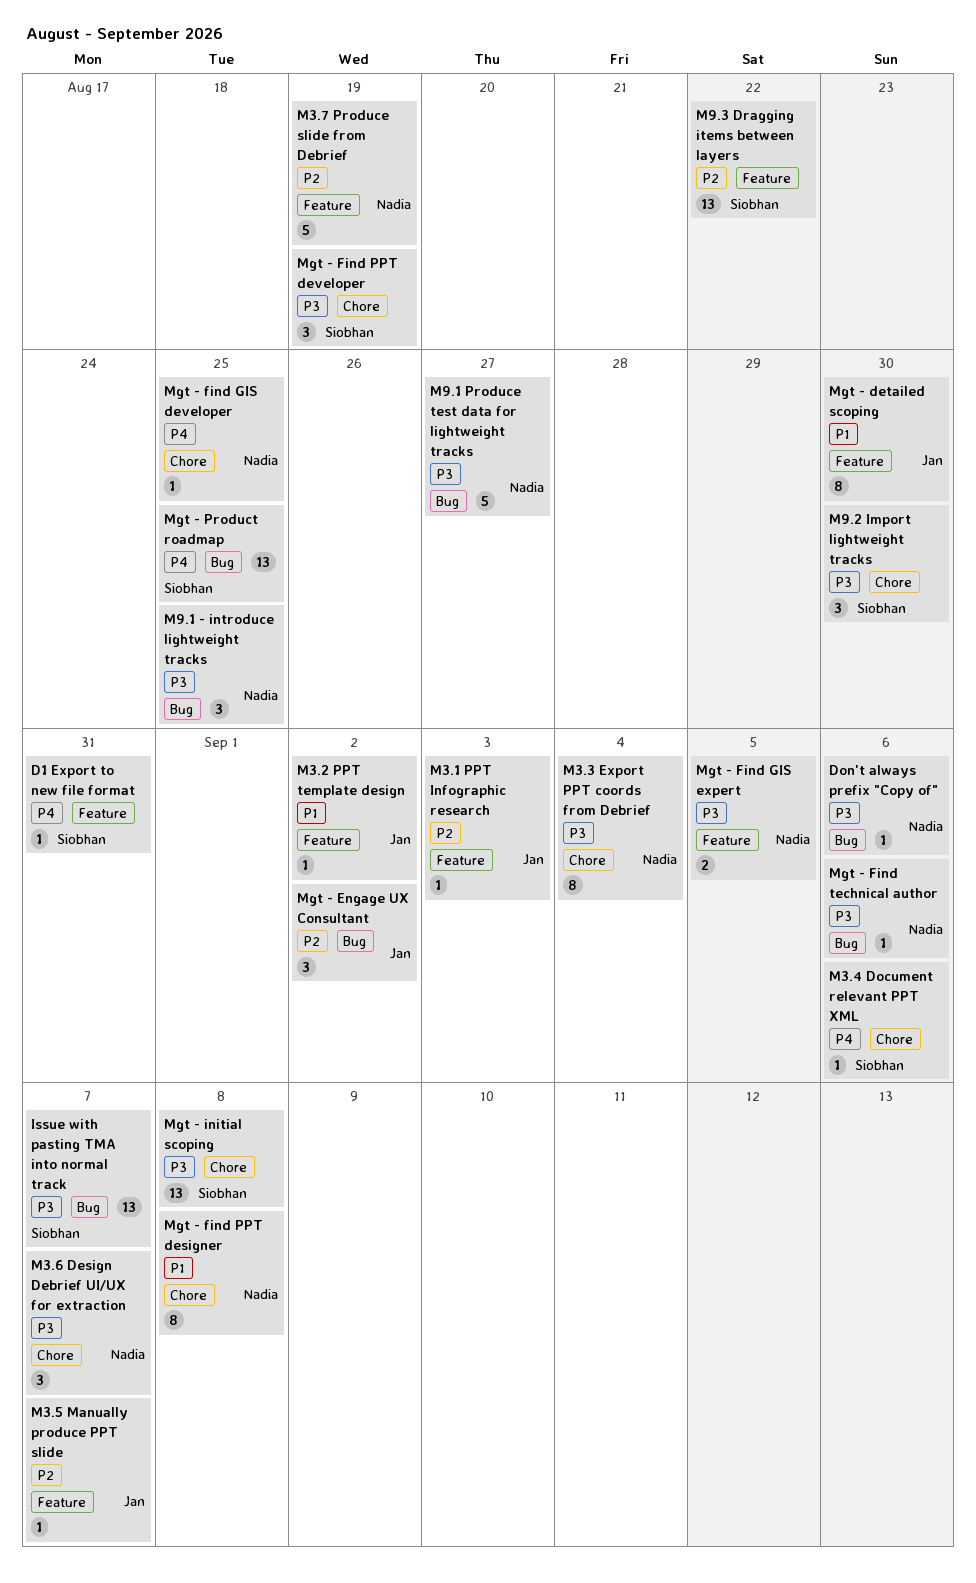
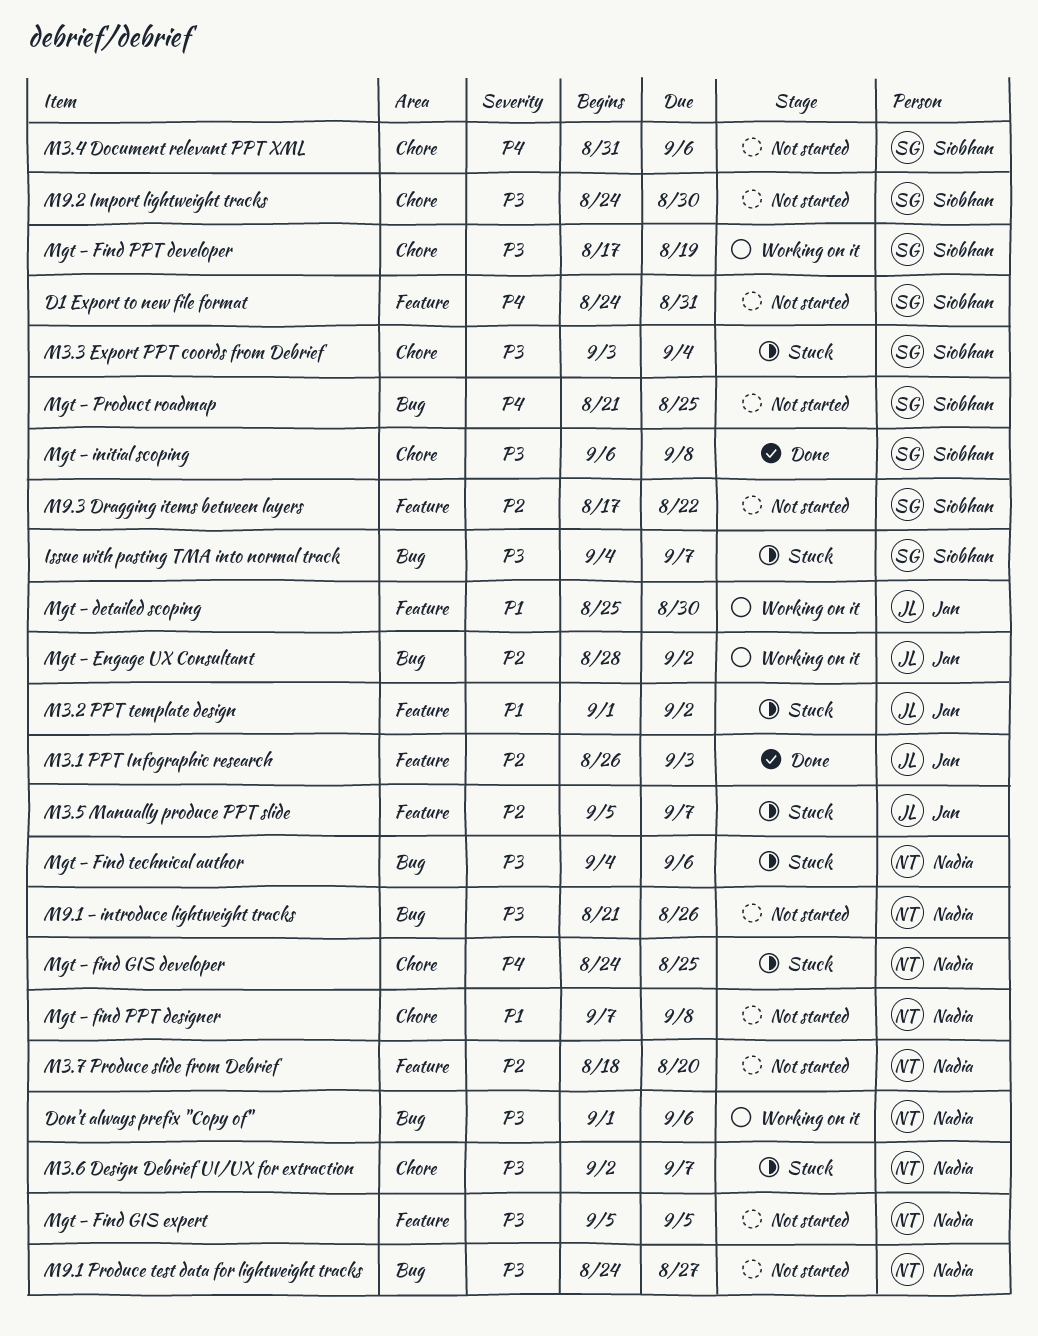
M3.3 Export PPT coords from Debrief, owner: Nadia -> Siobhan
M3.7 Produce slide from Debrief, due: Aug 19 -> Aug 20
M9.1 - introduce lightweight tracks, due: Aug 25 -> Aug 26

